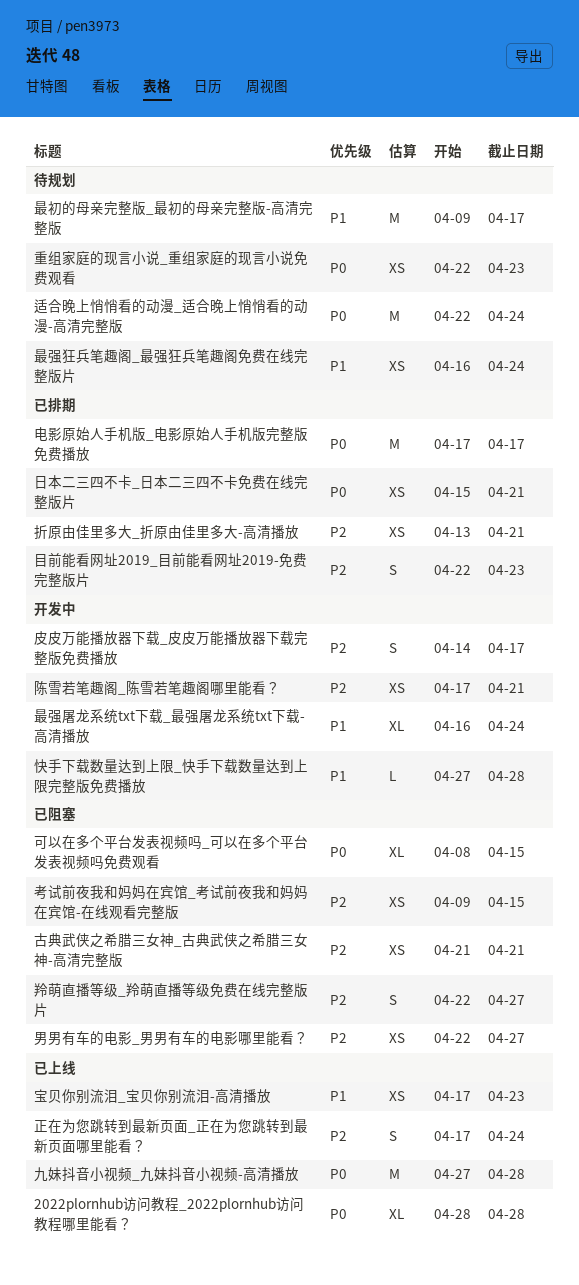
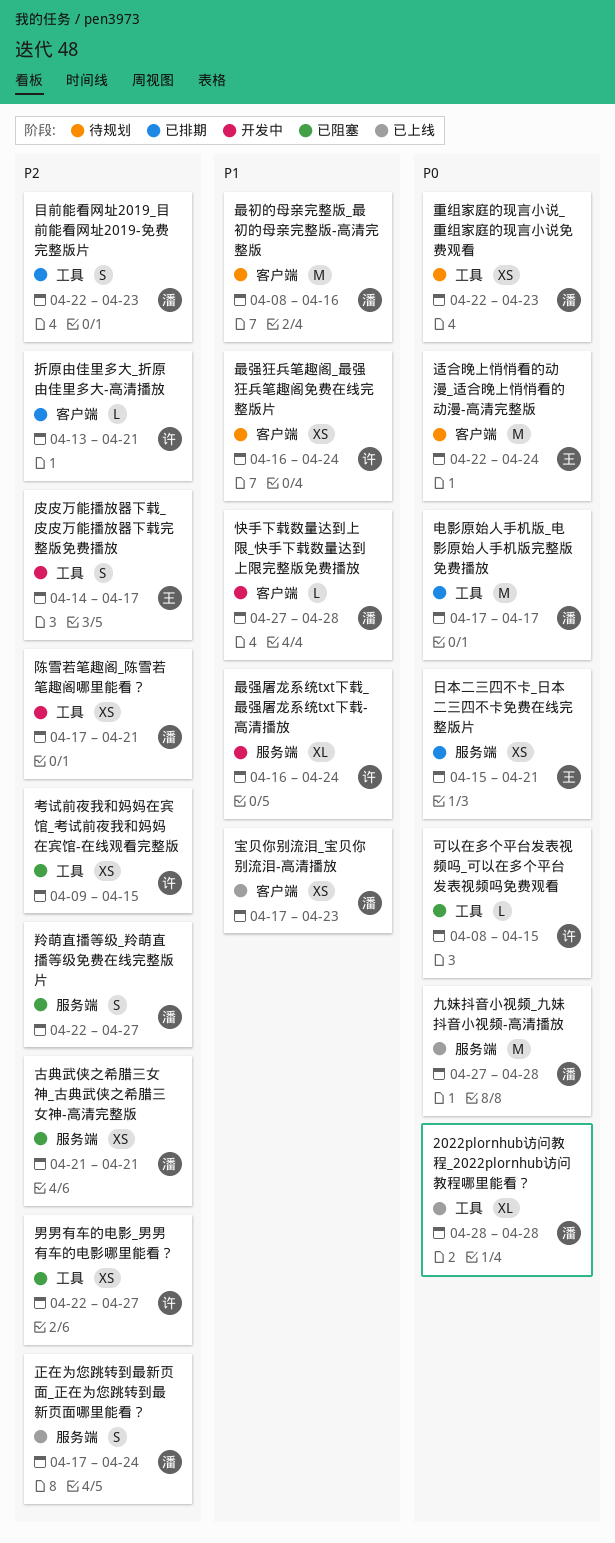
可以在多个平台发表视频吗_可以在多个平台发表视频吗免费观看, estimate: XL -> L
折原由佳里多大_折原由佳里多大-高清播放, estimate: XS -> L
最初的母亲完整版_最初的母亲完整版-高清完整版, start: Apr 9 -> Apr 8
最初的母亲完整版_最初的母亲完整版-高清完整版, due: Apr 17 -> Apr 16

